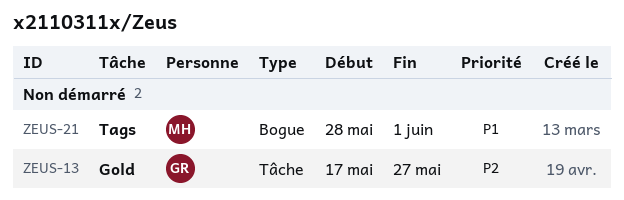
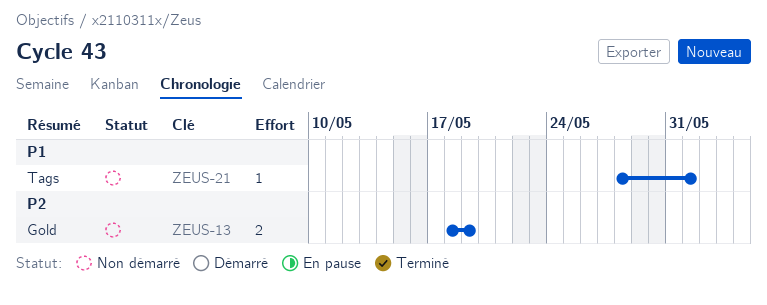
ZEUS-13, start: May 17 -> May 18
ZEUS-13, due: May 27 -> May 19

